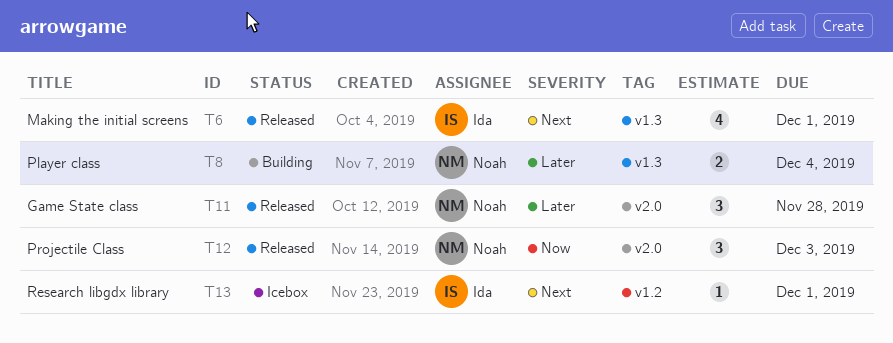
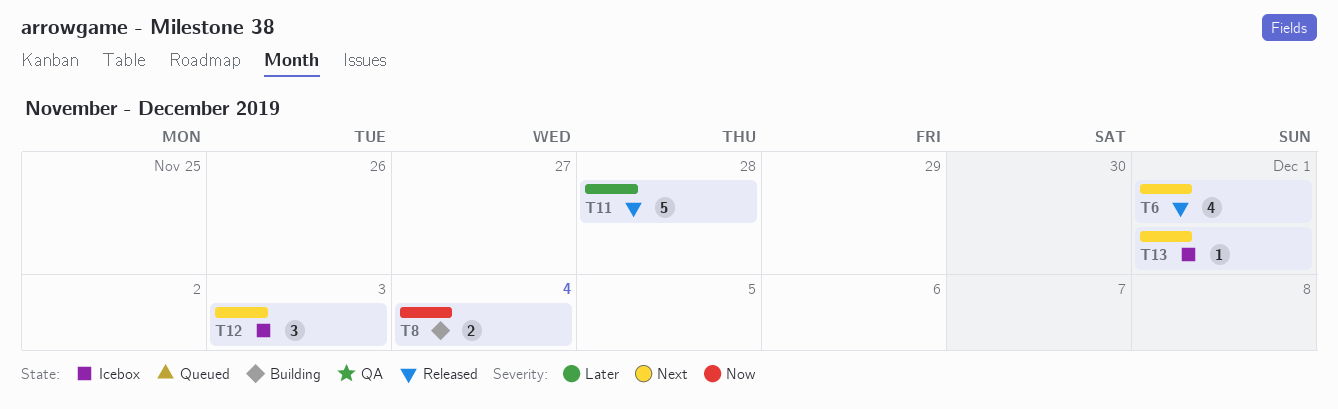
T8, priority: Later -> Now
T11, estimate: 3 -> 5
T12, status: Released -> Icebox
T12, priority: Now -> Next

